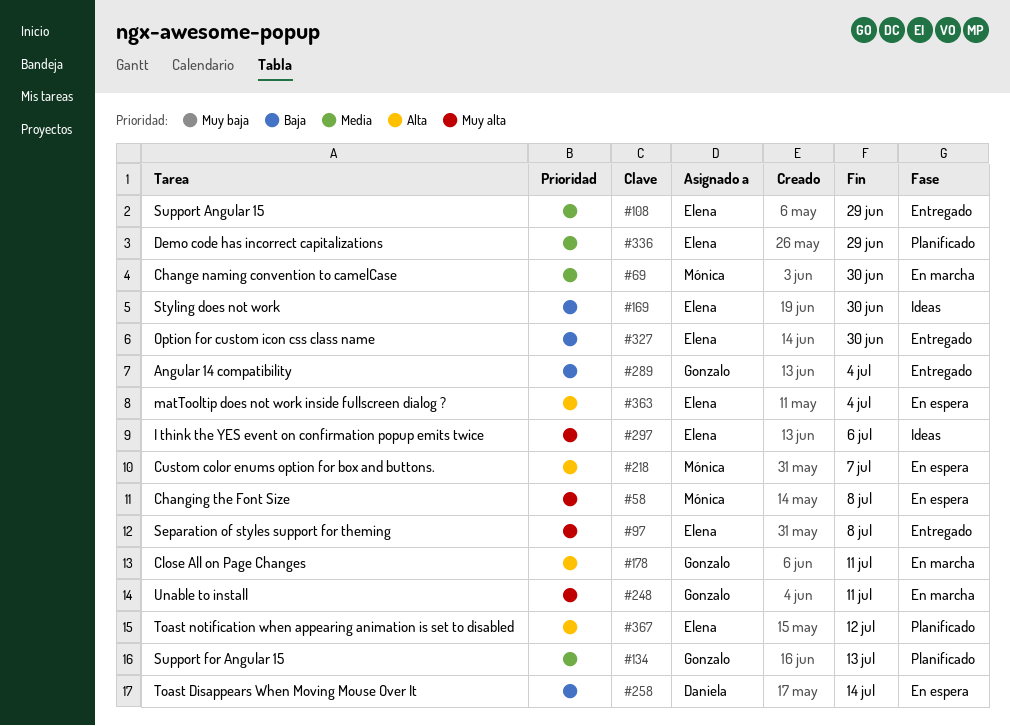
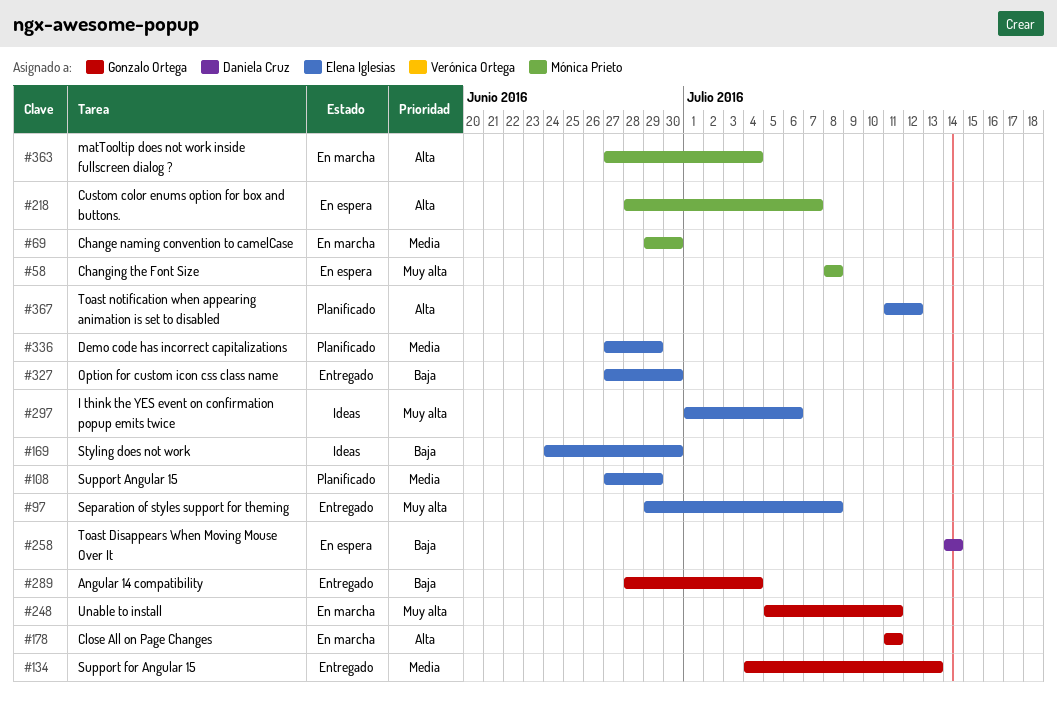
#108, status: Entregado -> Planificado
#134, status: Planificado -> Entregado
#363, status: En espera -> En marcha
#363, owner: Elena Iglesias -> Mónica Prieto

